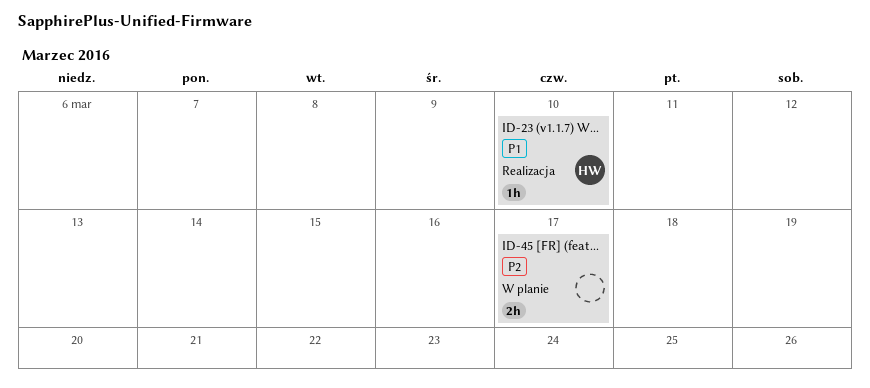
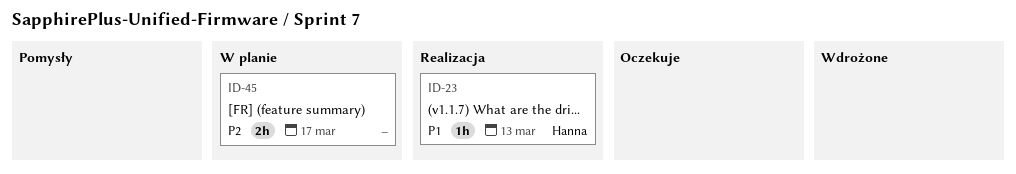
ID-23, due: Mar 10 -> Mar 13

